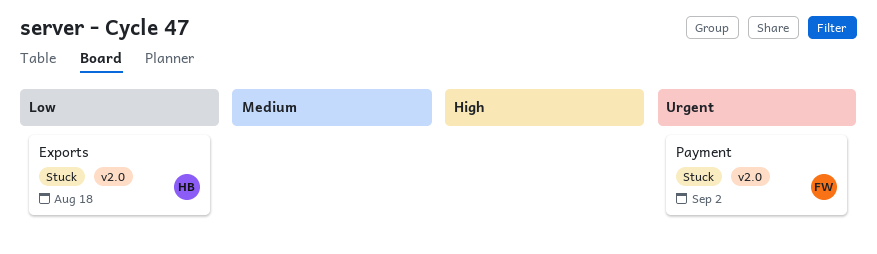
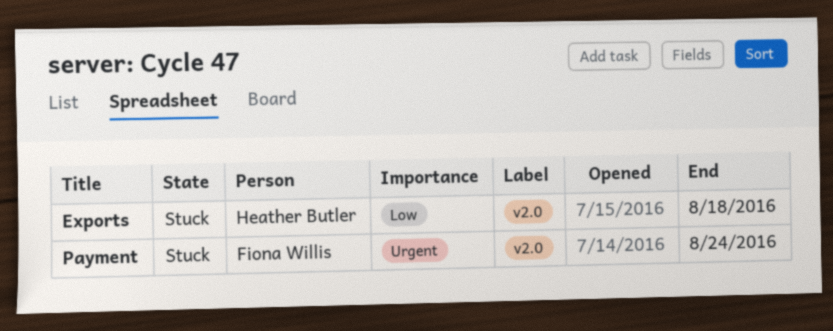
Payment, due: Sep 2 -> Aug 24

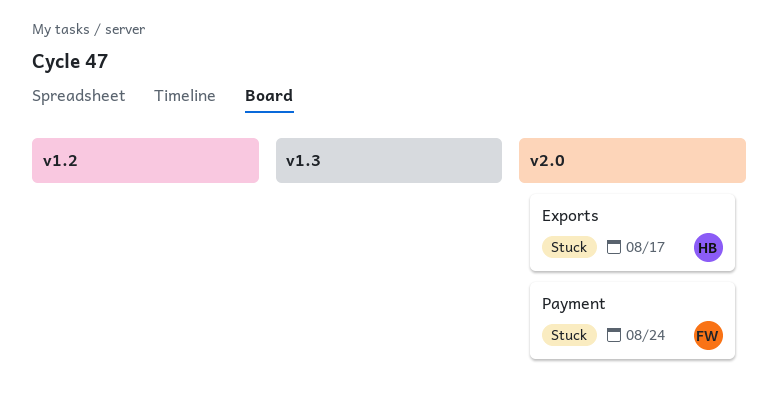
Exports, due: Aug 18 -> Aug 17

